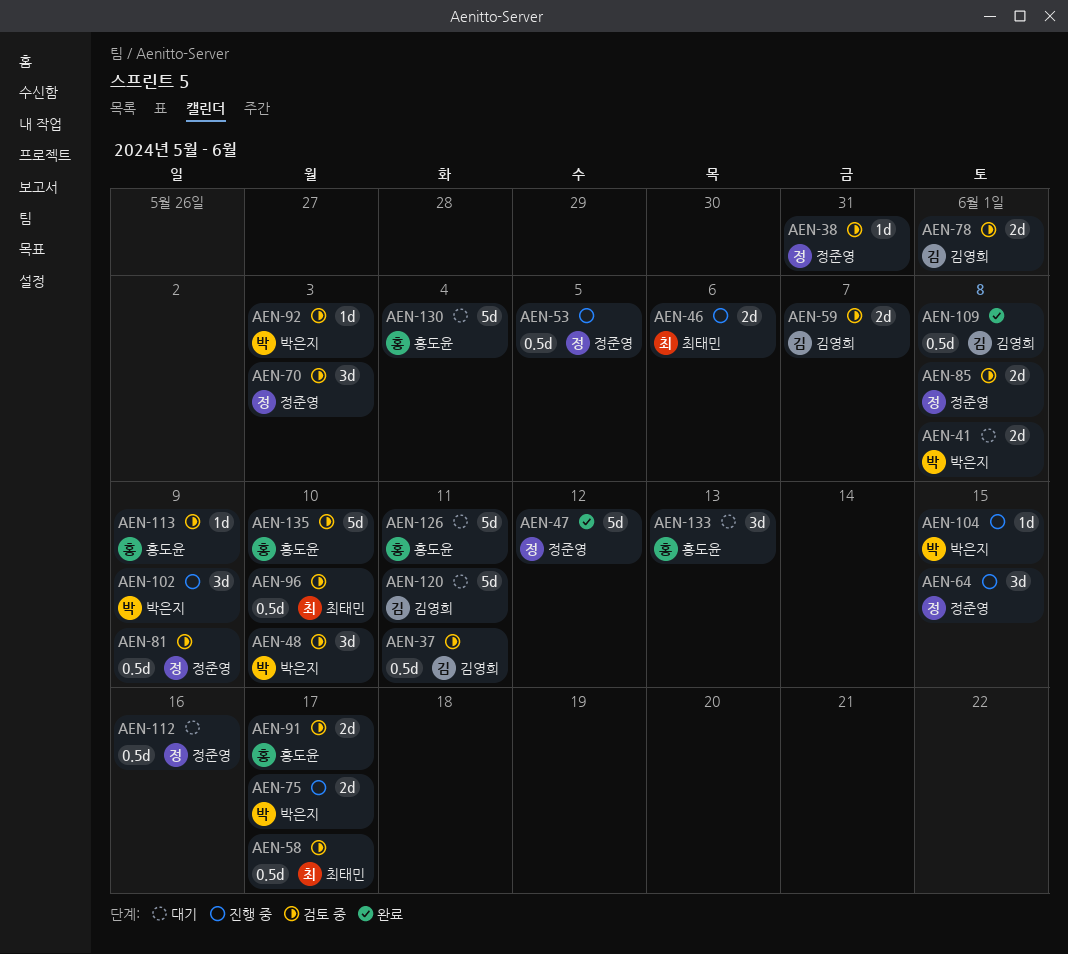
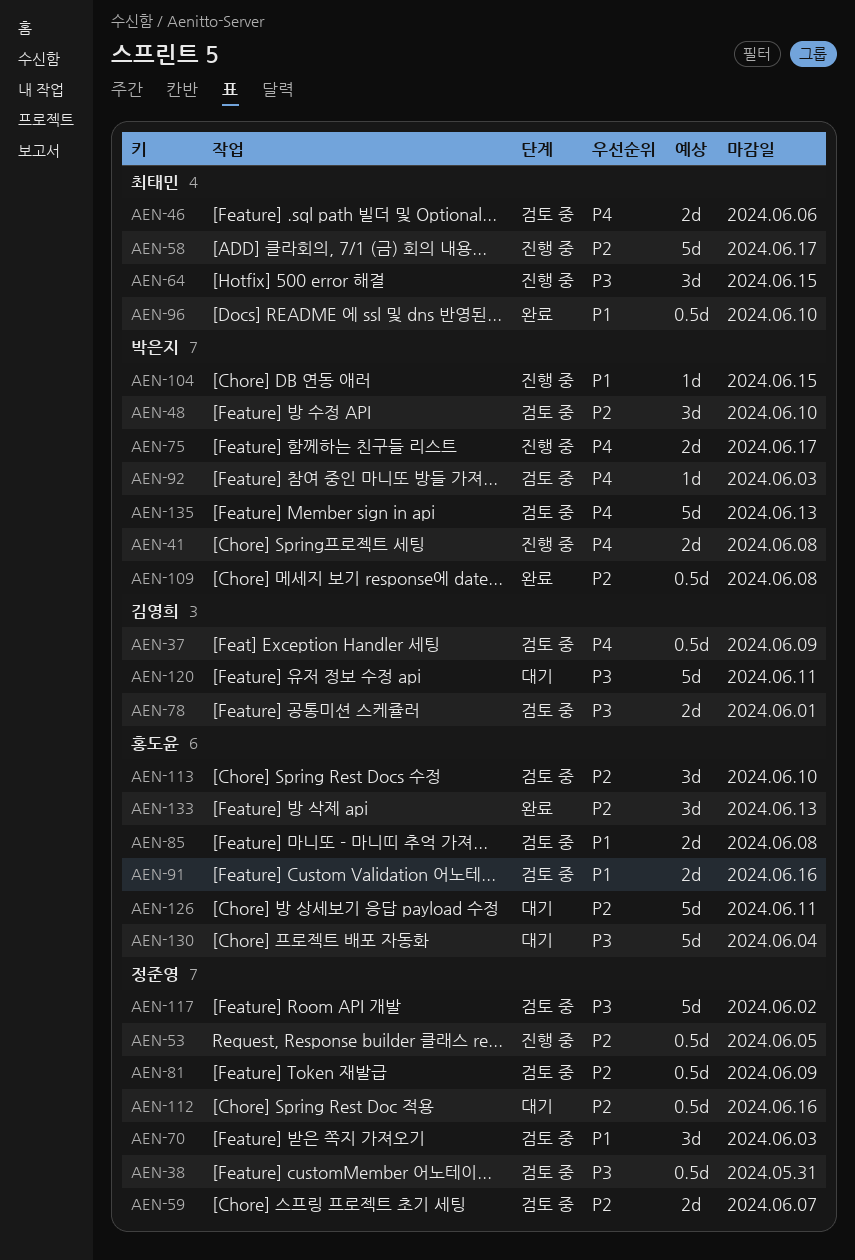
AEN-37, due: Jun 11 -> Jun 9
AEN-38, estimate: 1d -> 0.5d
AEN-41, status: 대기 -> 진행 중
AEN-46, status: 진행 중 -> 검토 중
AEN-47: present -> none
AEN-58, status: 검토 중 -> 진행 중
AEN-58, estimate: 0.5d -> 5d
AEN-59, owner: 김영희 -> 정준영
AEN-64, owner: 정준영 -> 최태민
AEN-85, owner: 정준영 -> 홍도윤
AEN-91, due: Jun 17 -> Jun 16
AEN-96, status: 검토 중 -> 완료
AEN-102: present -> none
AEN-109, owner: 김영희 -> 박은지
AEN-113, estimate: 1d -> 3d
AEN-113, due: Jun 9 -> Jun 10
AEN-117: none -> present
AEN-133, status: 대기 -> 완료
AEN-135, owner: 홍도윤 -> 박은지
AEN-135, due: Jun 10 -> Jun 13

